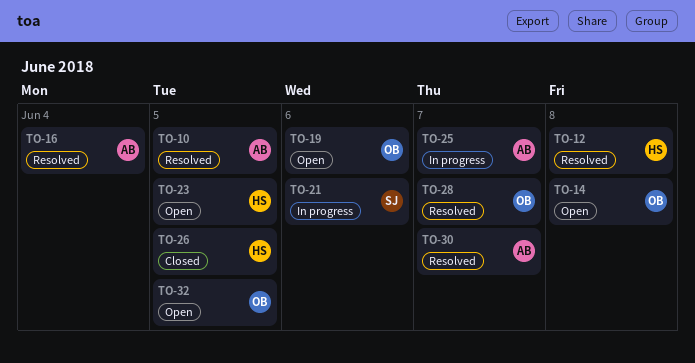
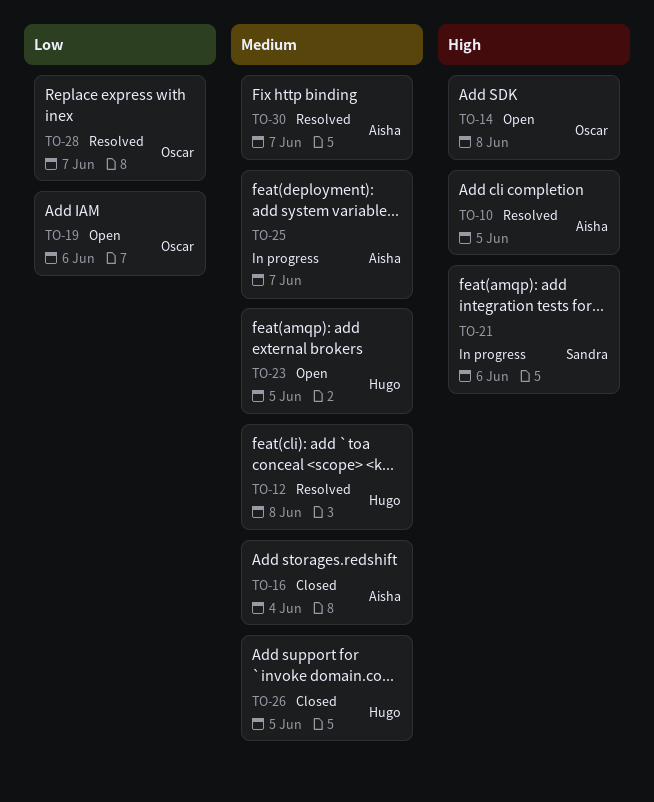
TO-16, status: Resolved -> Closed
TO-32: present -> none

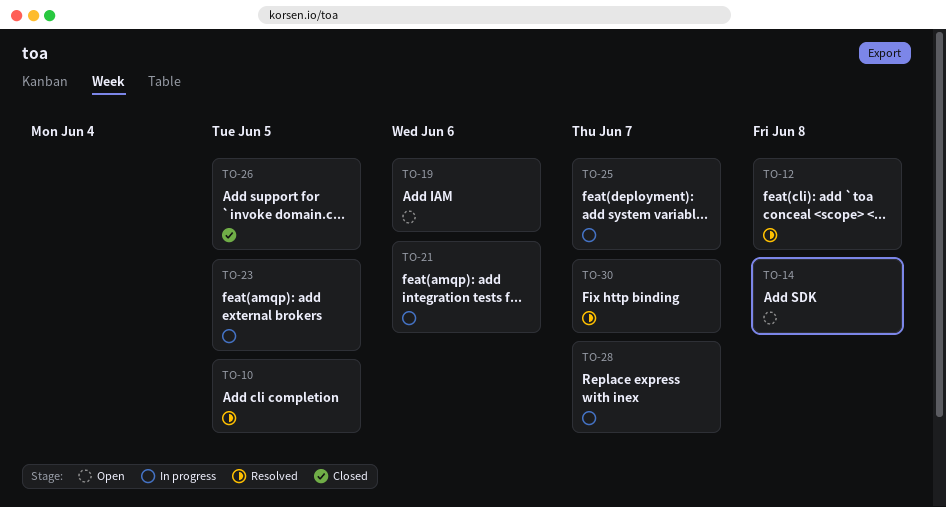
TO-16: present -> none
TO-23, status: Open -> In progress
TO-28, status: Resolved -> In progress

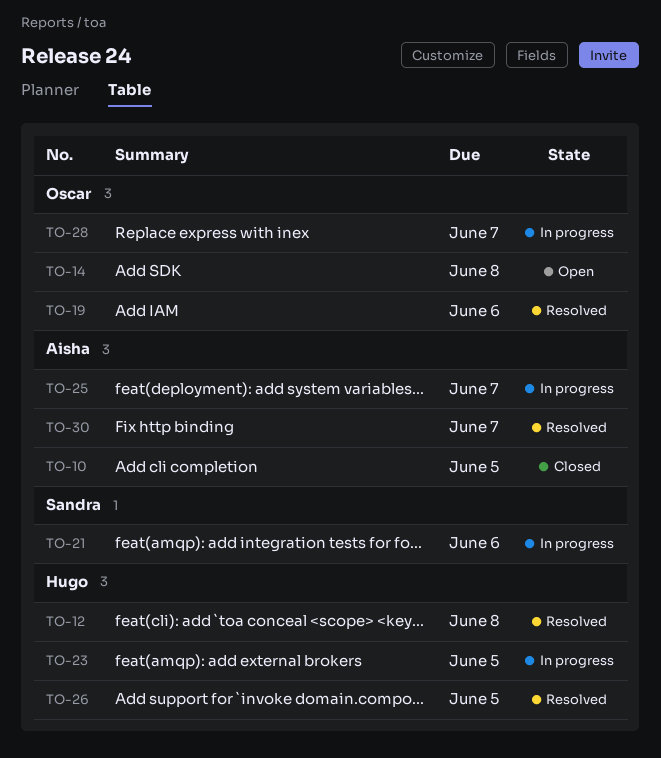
TO-10, status: Resolved -> Closed
TO-19, status: Open -> Resolved
TO-26, status: Closed -> Resolved

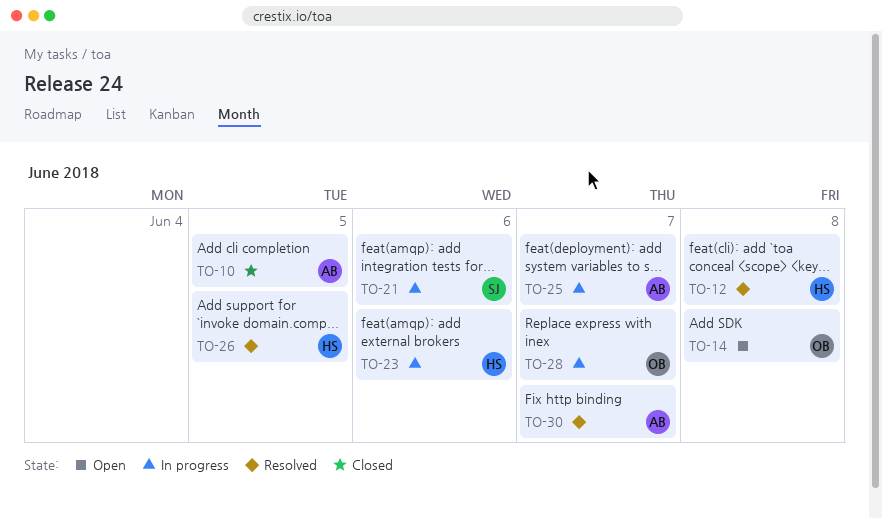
TO-19: present -> none
TO-23, due: Jun 5 -> Jun 6

